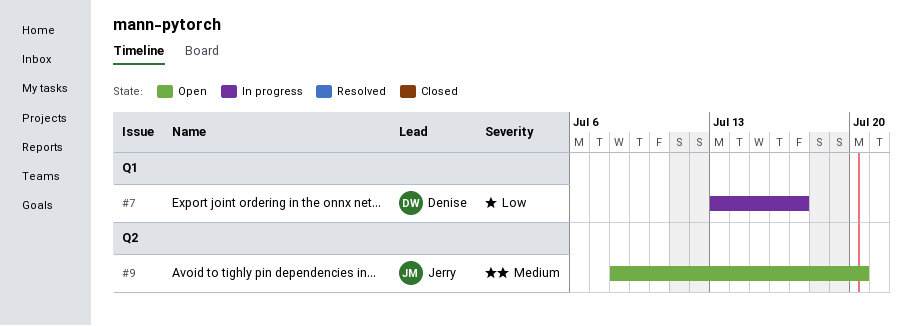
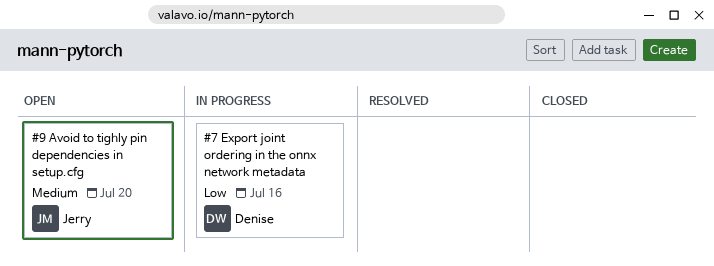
#7, due: Jul 17 -> Jul 16

